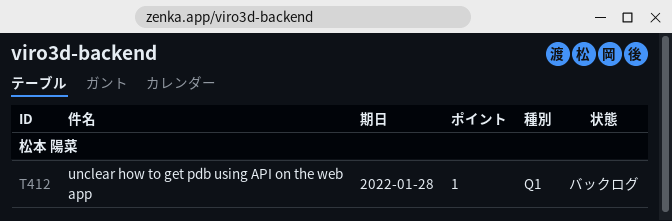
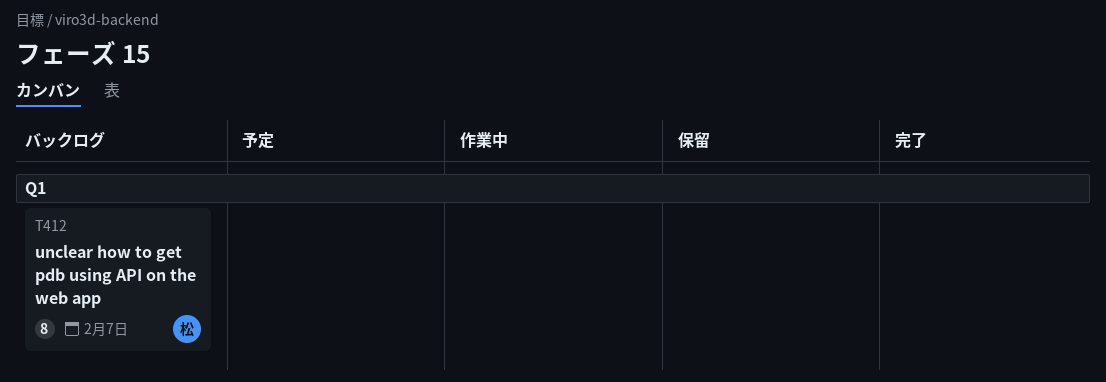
T412, estimate: 1 -> 8
T412, due: Jan 28 -> Feb 7

